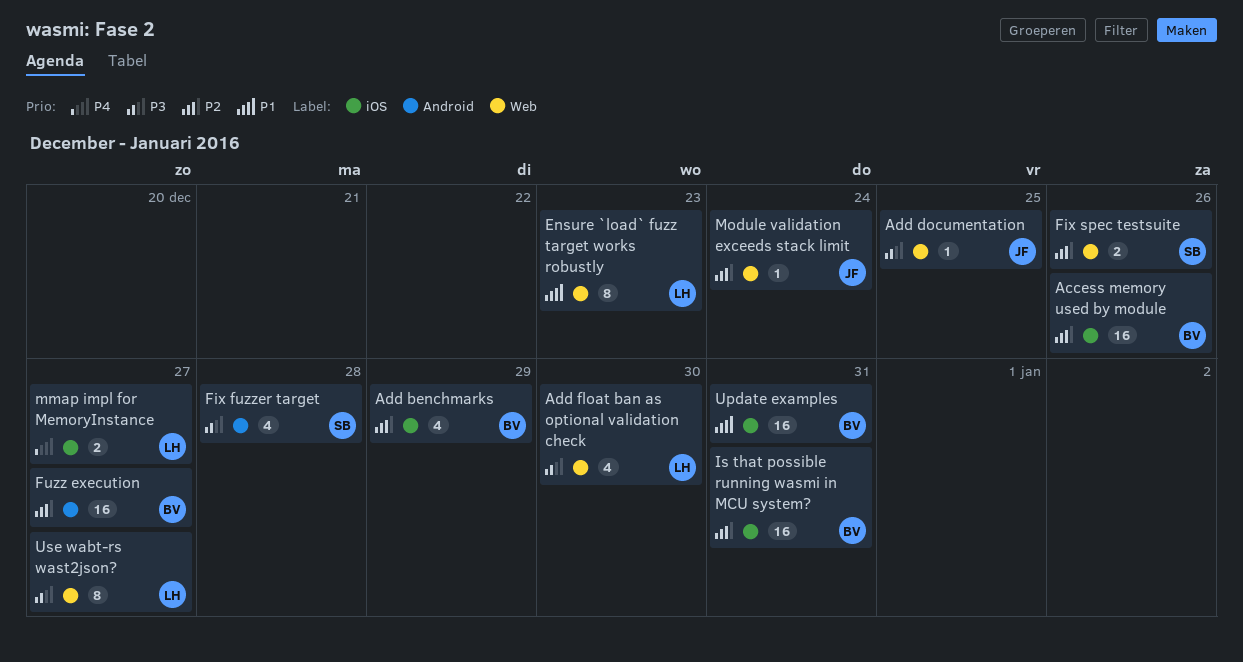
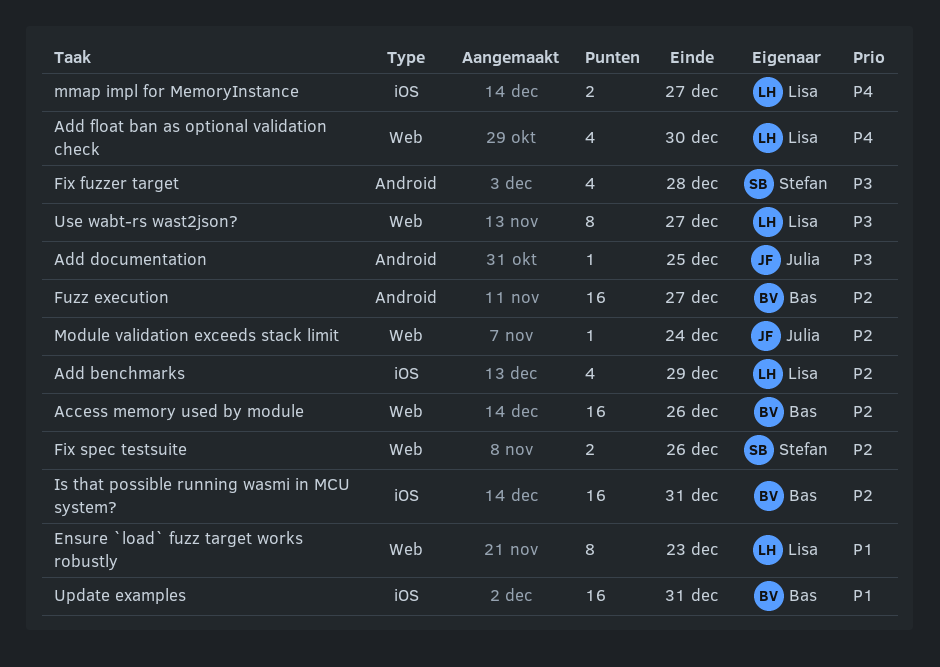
Access memory used by module, label: iOS -> Web
Add benchmarks, owner: Bas -> Lisa
Add documentation, label: Web -> Android
Add float ban as optional validation check, priority: P3 -> P4

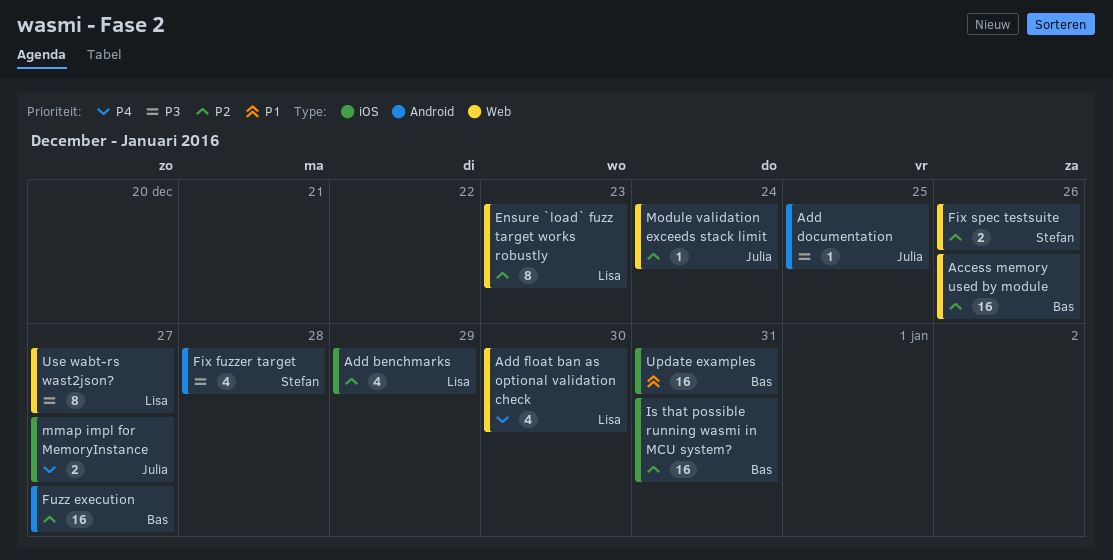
Ensure `load` fuzz target works robustly, priority: P1 -> P2
mmap impl for MemoryInstance, owner: Lisa -> Julia

